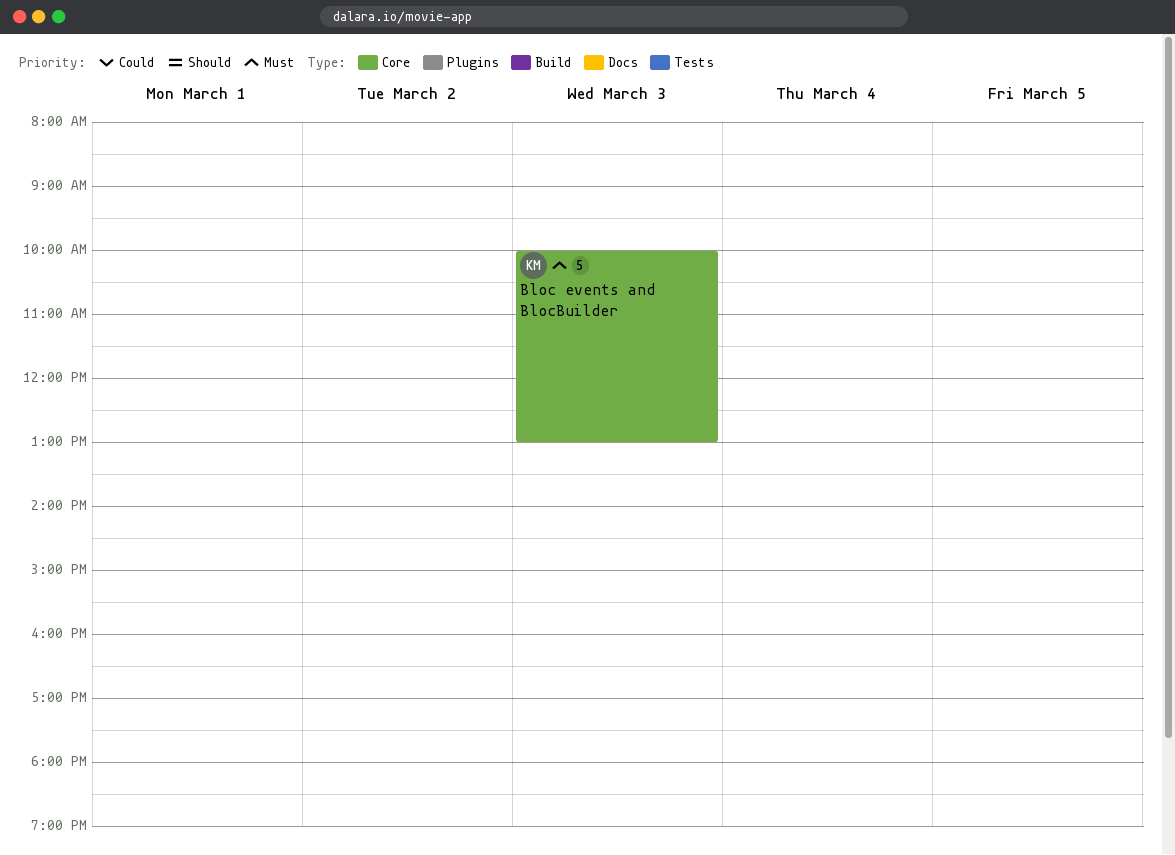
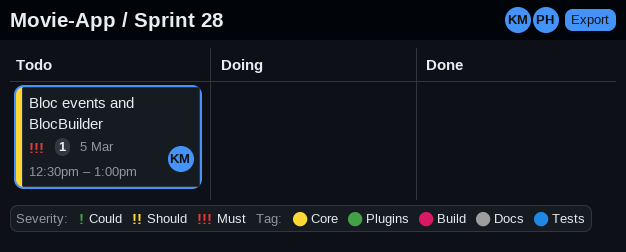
Bloc events and BlocBuilder, estimate: 5 -> 1
Bloc events and BlocBuilder, day: Mar 3 -> Mar 5
Bloc events and BlocBuilder, begins: 10:00 -> 12:30

